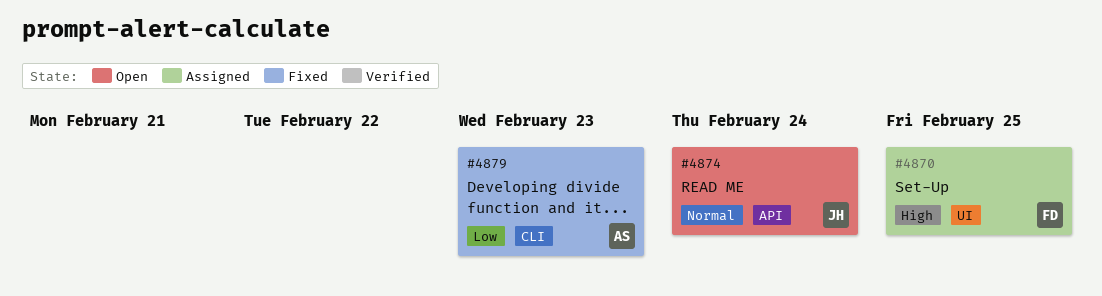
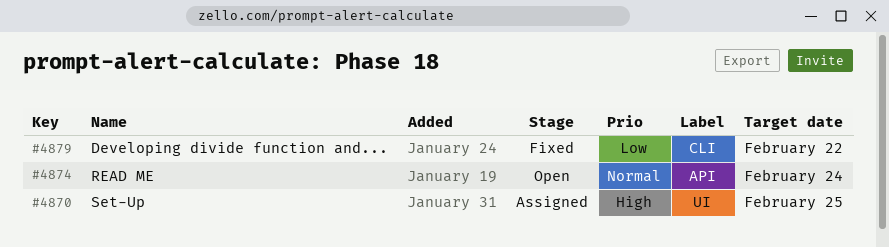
#4879, due: Feb 23 -> Feb 22

